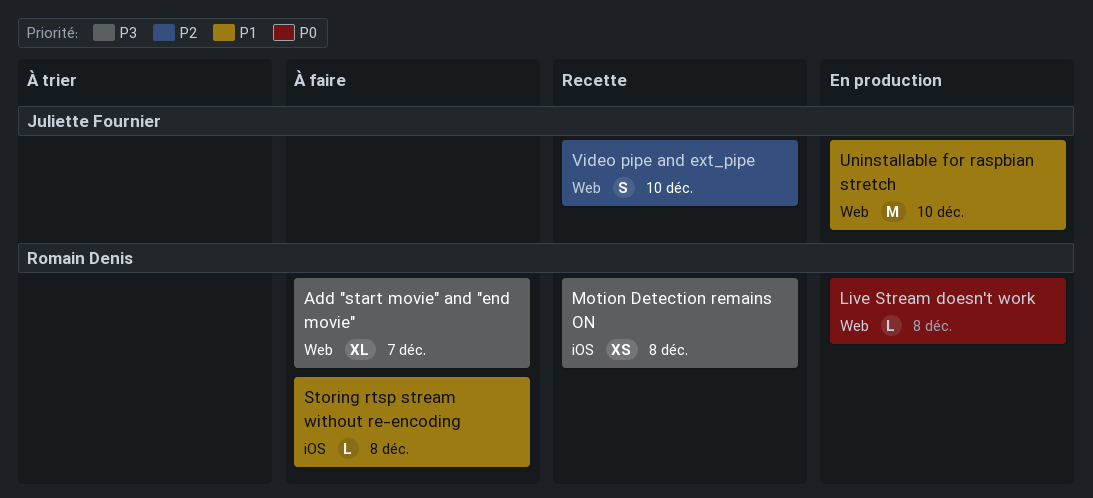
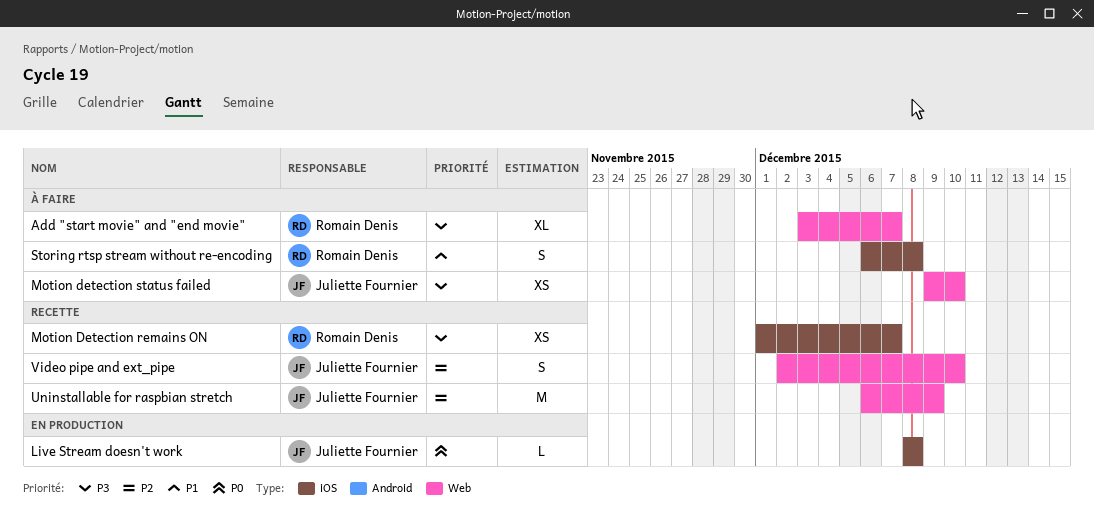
Live Stream doesn't work, owner: Romain Denis -> Juliette Fournier
Live Stream doesn't work, label: Web -> iOS
Motion Detection remains ON, due: Dec 8 -> Dec 7
Motion detection status failed: none -> present
Storing rtsp stream without re-encoding, estimate: L -> S
Uninstallable for raspbian stretch, status: En production -> Recette
Uninstallable for raspbian stretch, priority: P1 -> P2
Uninstallable for raspbian stretch, due: Dec 10 -> Dec 9

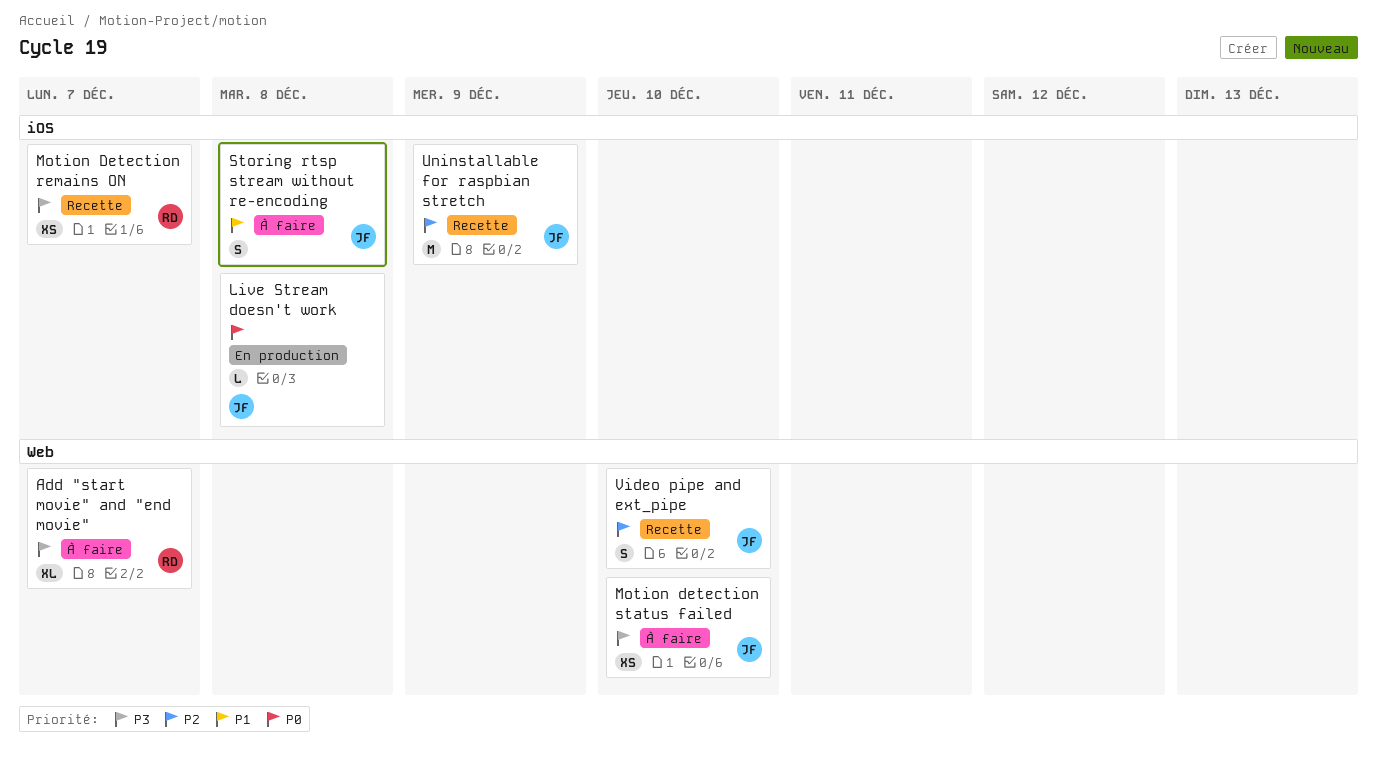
Storing rtsp stream without re-encoding, owner: Romain Denis -> Juliette Fournier
Uninstallable for raspbian stretch, label: Web -> iOS

